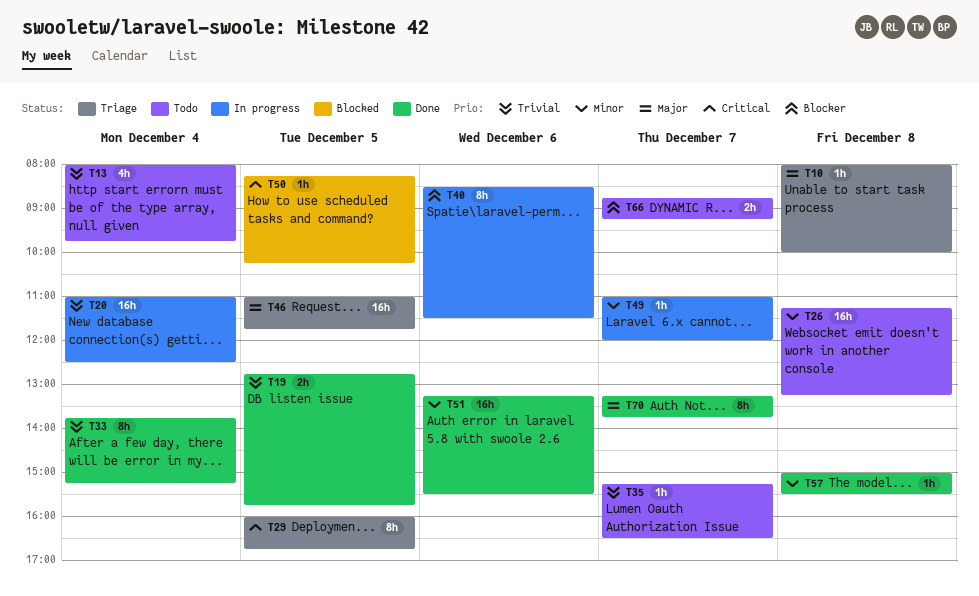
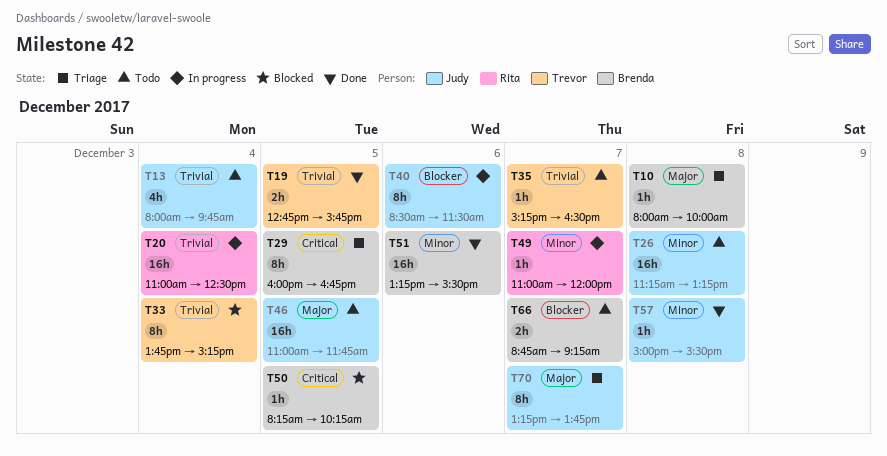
T33, status: Done -> Blocked
T46, status: Triage -> Todo
T70, status: Done -> Triage

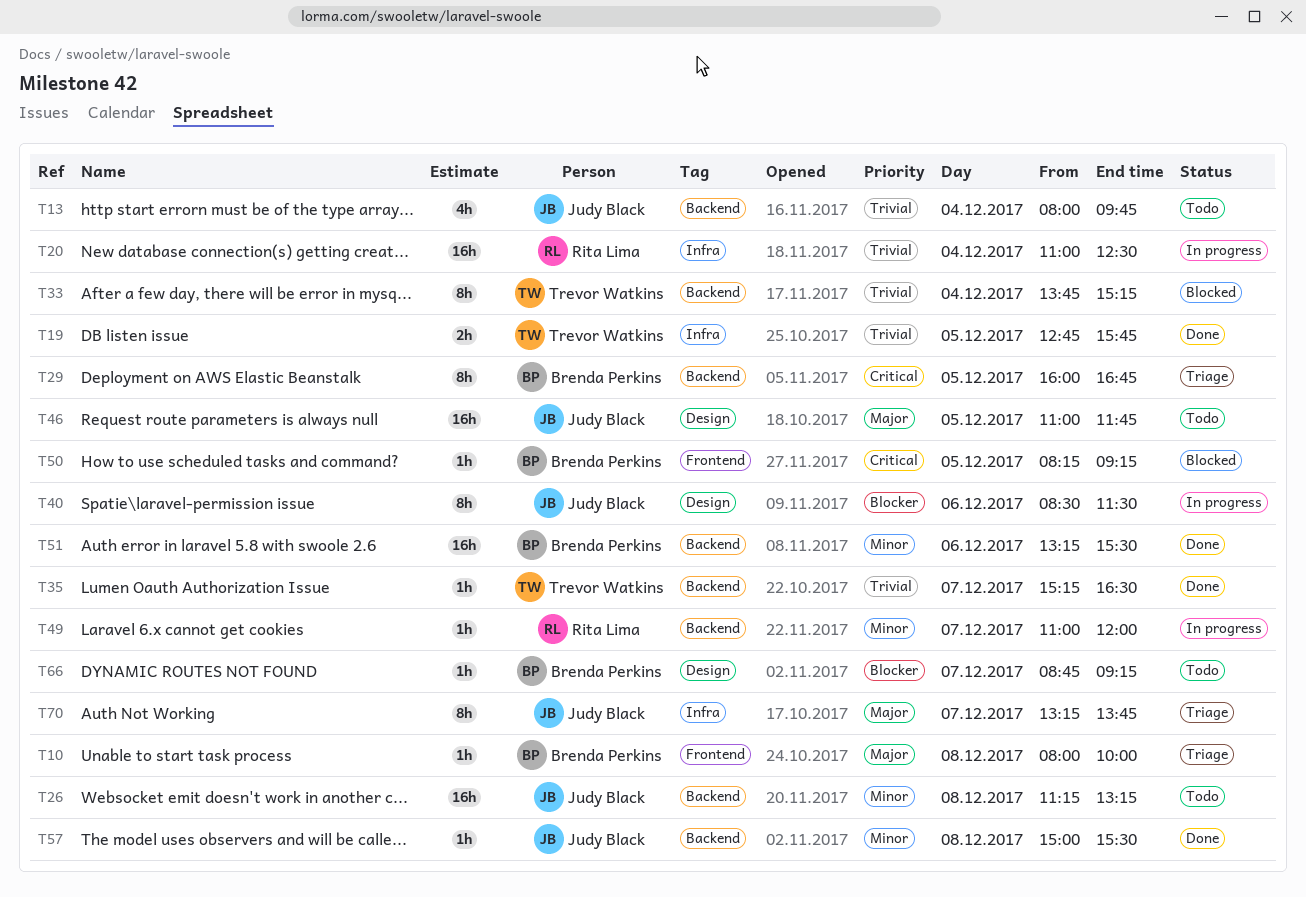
T35, status: Todo -> Done
T50, ends: 10:15 -> 09:15
T66, estimate: 2h -> 1h

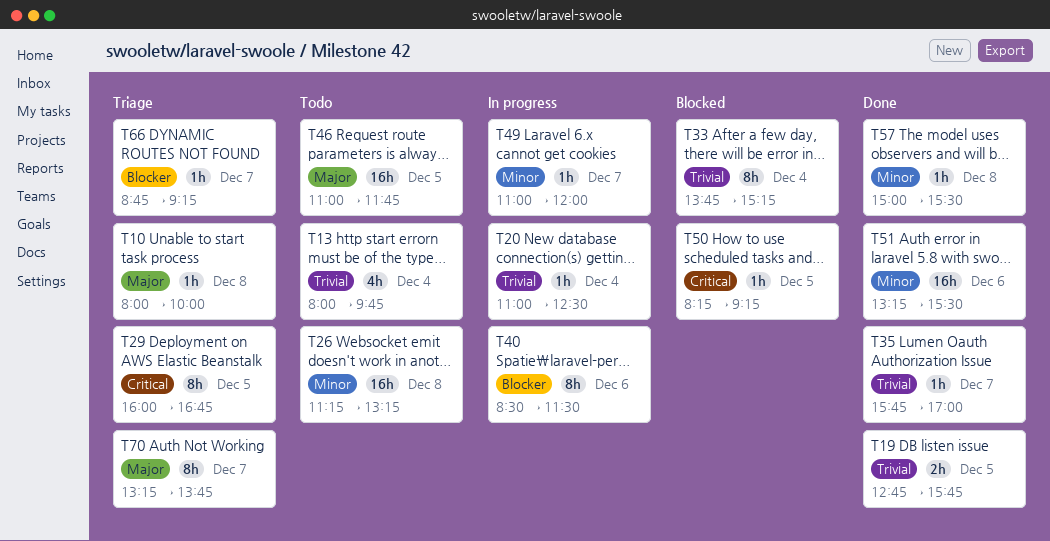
T20, estimate: 16h -> 1h
T35, begins: 15:15 -> 15:45
T35, ends: 16:30 -> 17:00
T66, status: Todo -> Triage

